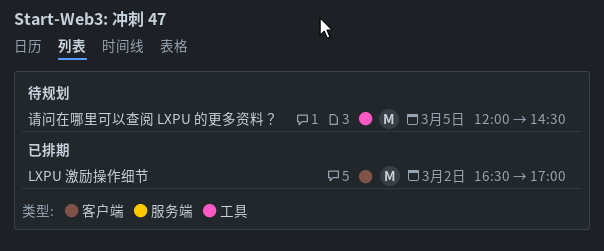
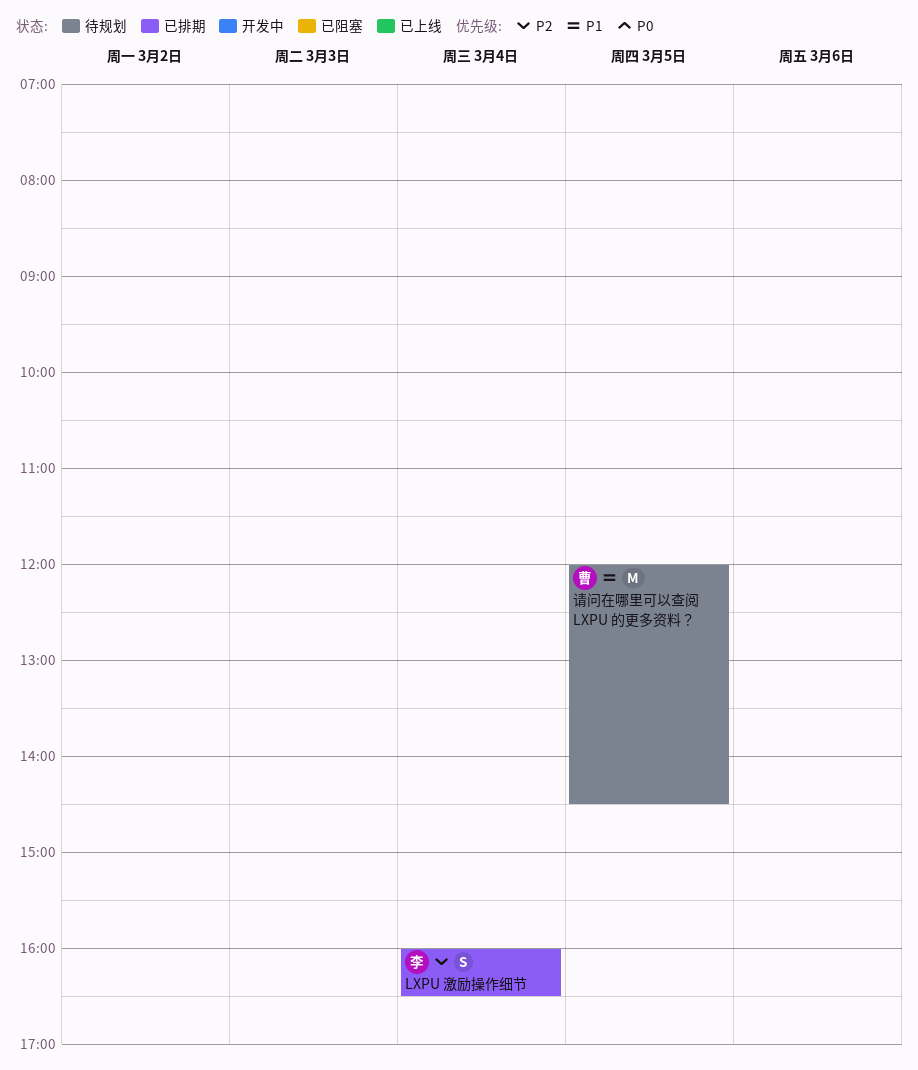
LXPU 激励操作细节, estimate: M -> S
LXPU 激励操作细节, day: Mar 2 -> Mar 4
LXPU 激励操作细节, begins: 16:30 -> 16:00
LXPU 激励操作细节, ends: 17:00 -> 16:30

